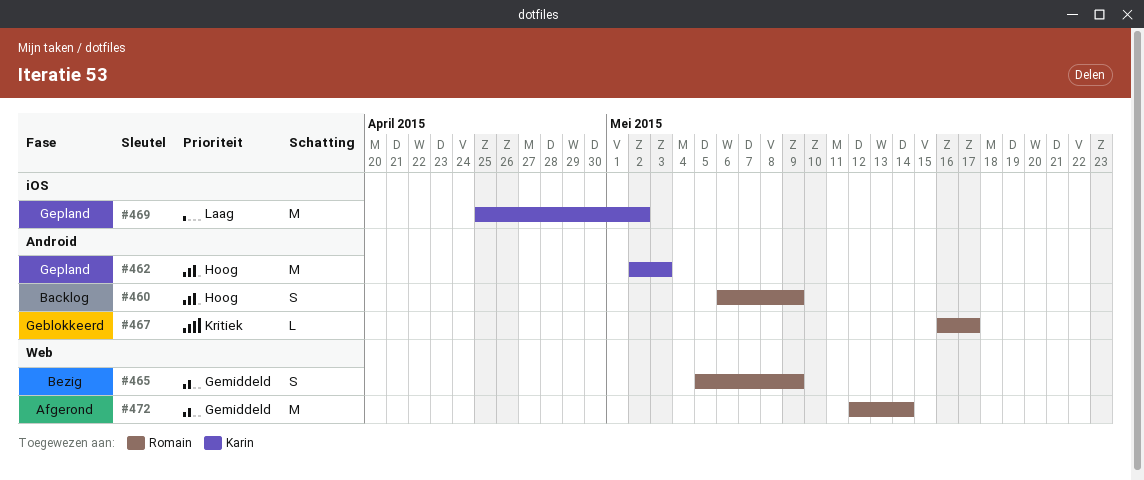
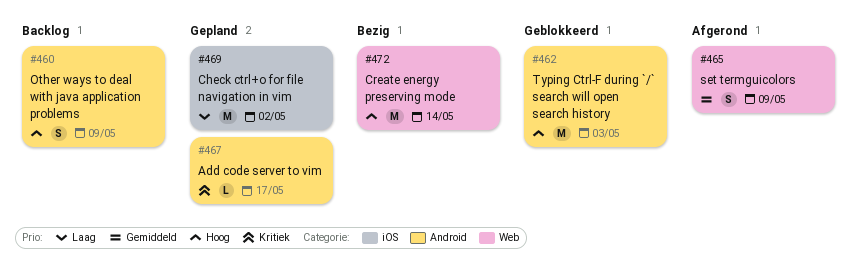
#462, status: Gepland -> Geblokkeerd
#465, status: Bezig -> Afgerond
#467, status: Geblokkeerd -> Gepland
#472, status: Afgerond -> Bezig
#472, priority: Gemiddeld -> Hoog

